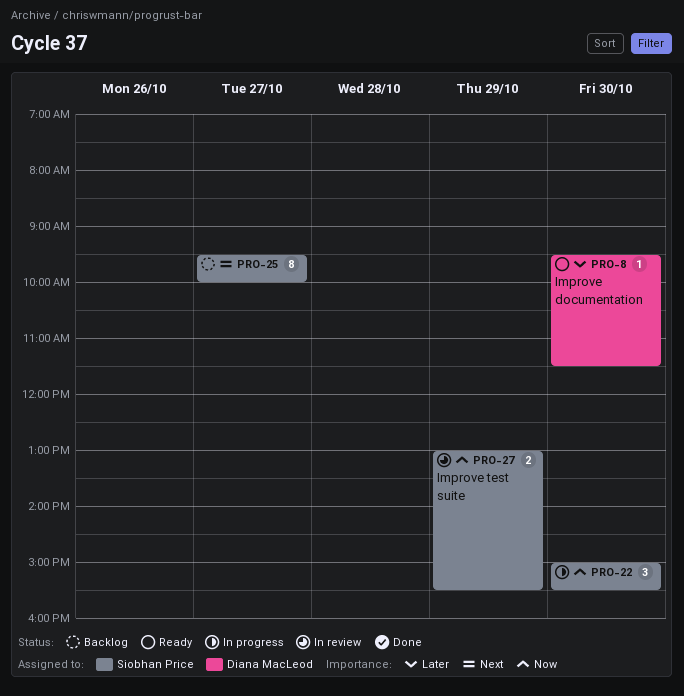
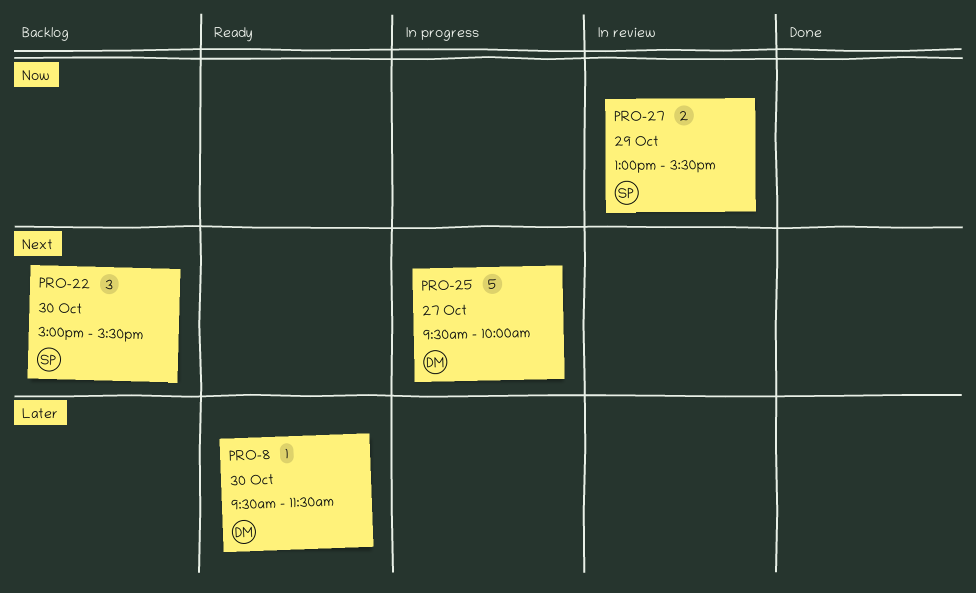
PRO-22, status: In progress -> Backlog
PRO-22, priority: Now -> Next
PRO-25, status: Backlog -> In progress
PRO-25, owner: Siobhan Price -> Diana MacLeod
PRO-25, estimate: 8 -> 5

